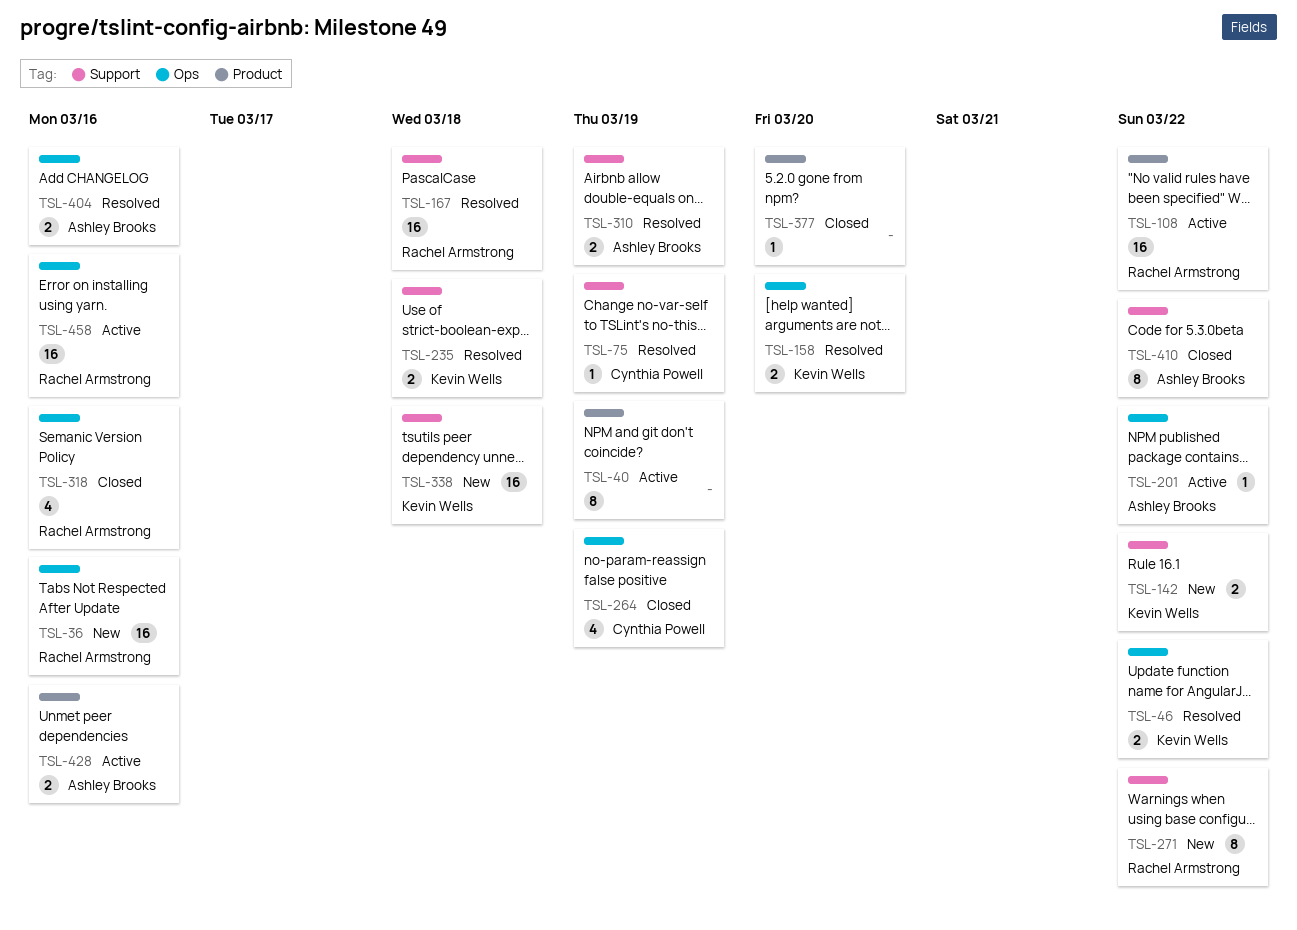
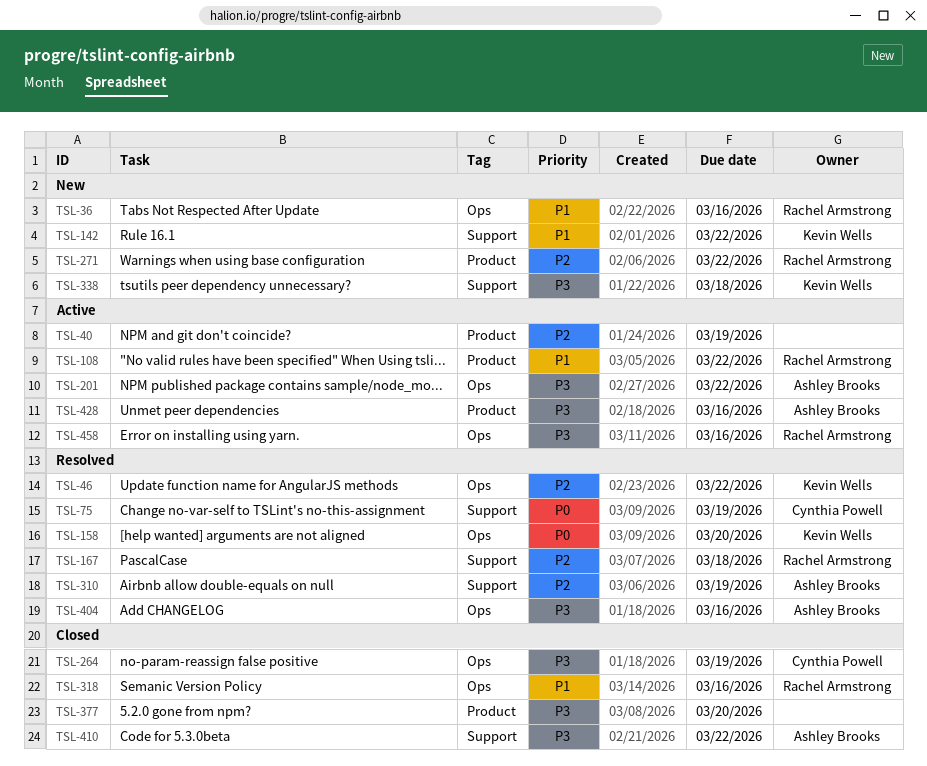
TSL-235: present -> none
TSL-271, label: Support -> Product

